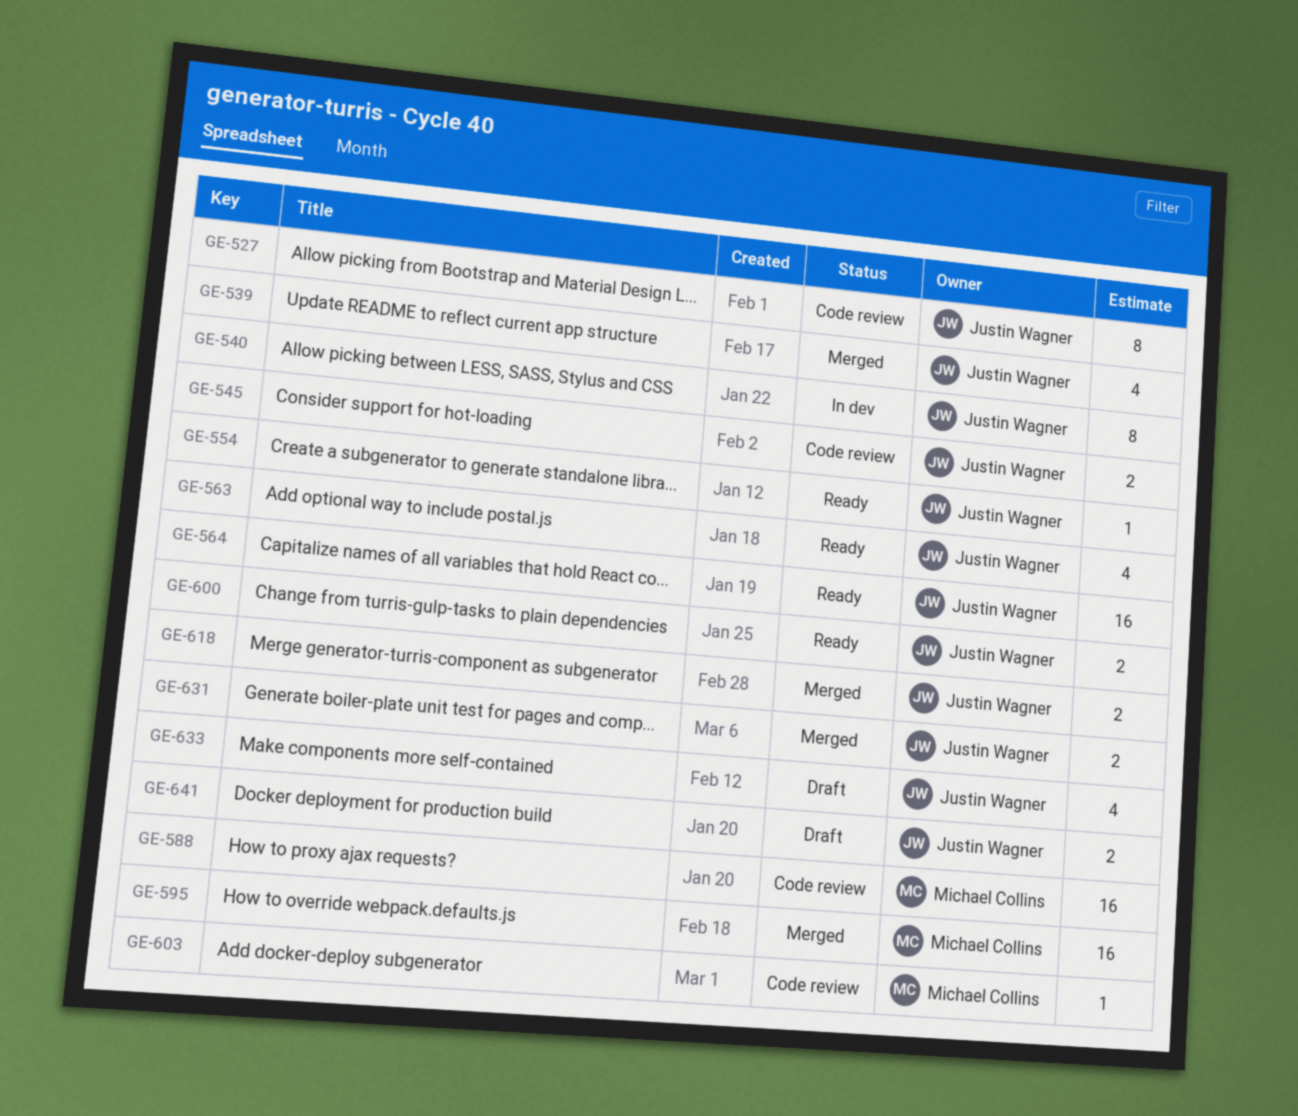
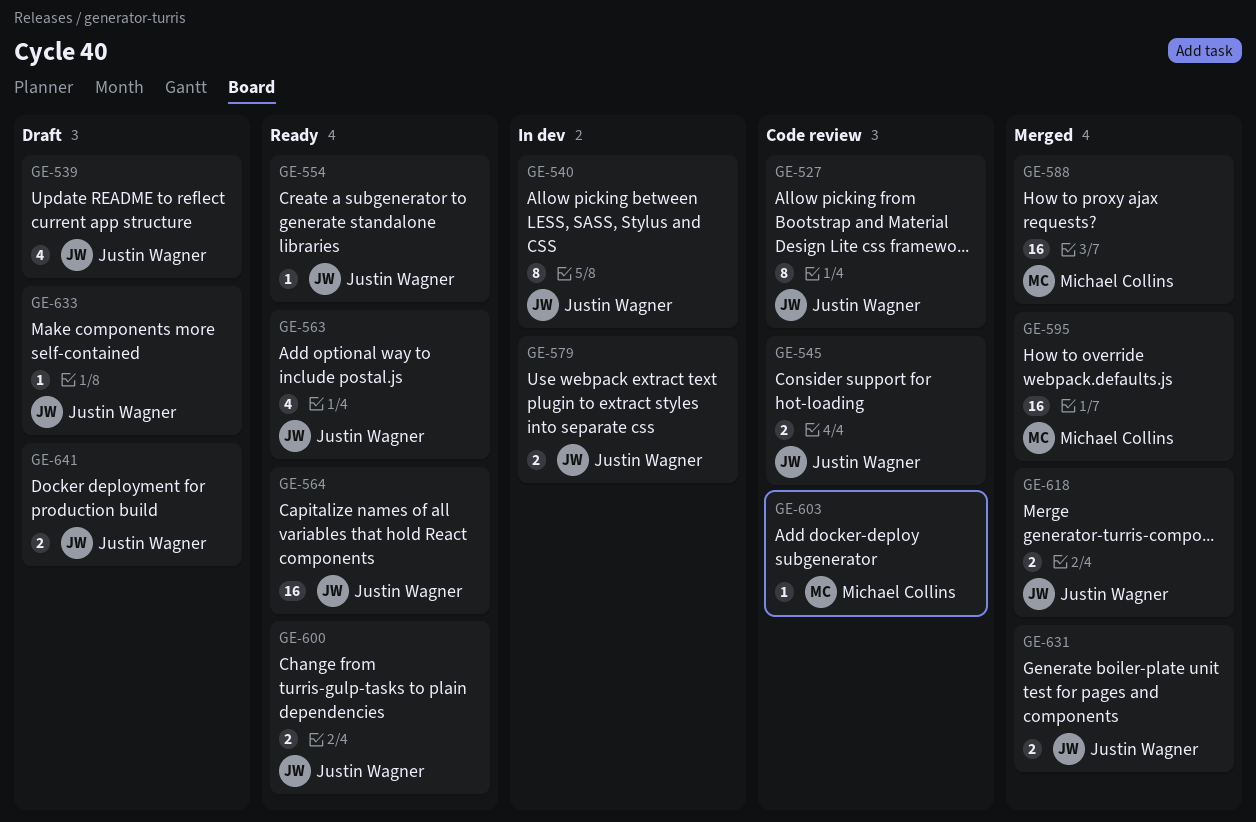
GE-539, status: Merged -> Draft
GE-579: none -> present
GE-588, status: Code review -> Merged
GE-633, estimate: 4 -> 1

